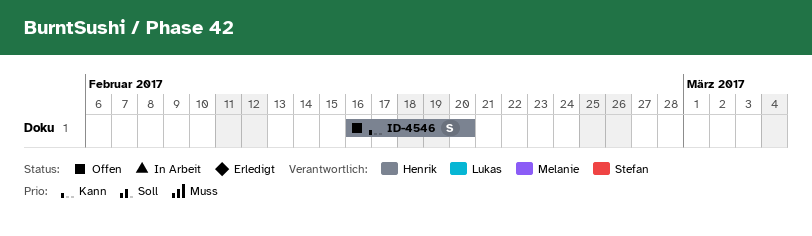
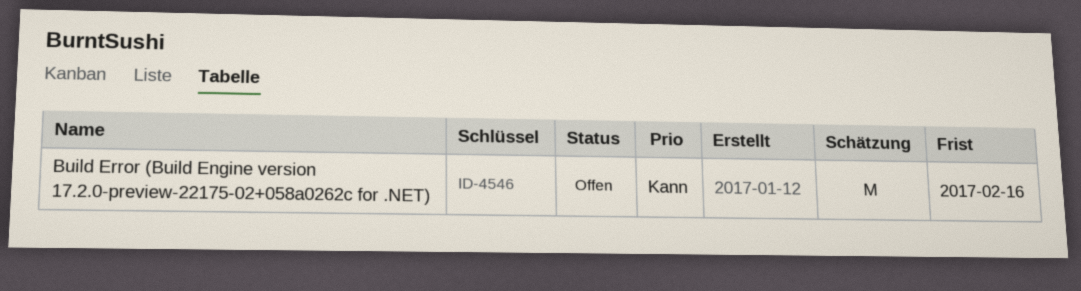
ID-4546, estimate: S -> M
ID-4546, due: Feb 20 -> Feb 16

